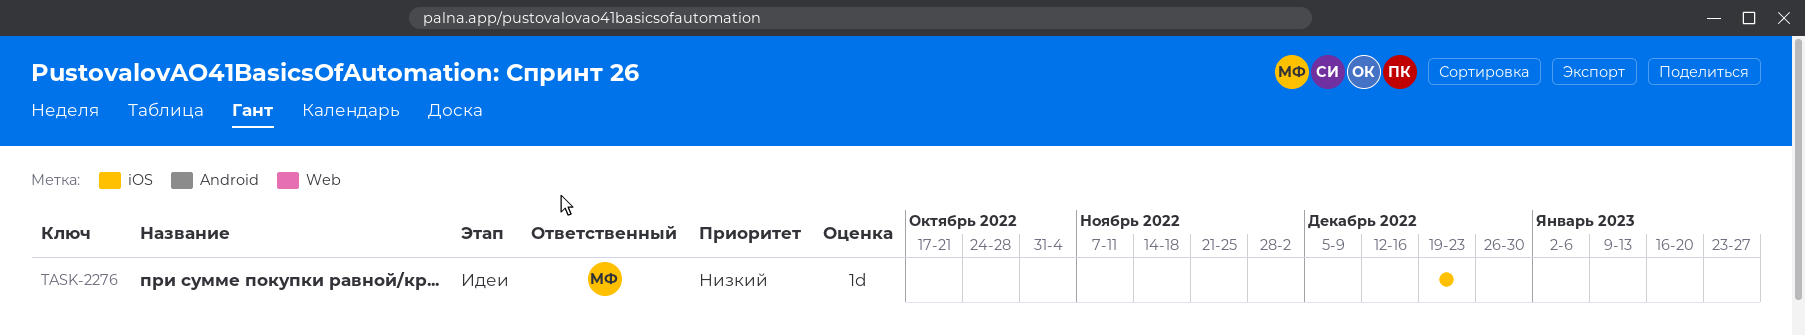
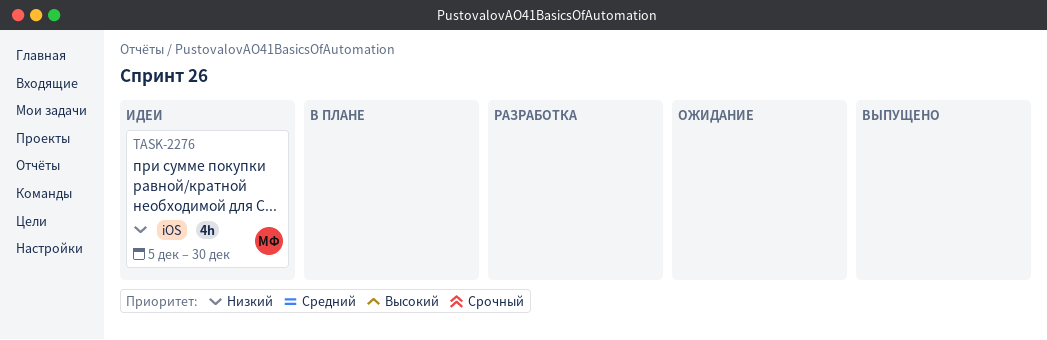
TASK-2276, estimate: 1d -> 4h
TASK-2276, start: Dec 19 -> Dec 5
TASK-2276, due: Dec 23 -> Dec 30

